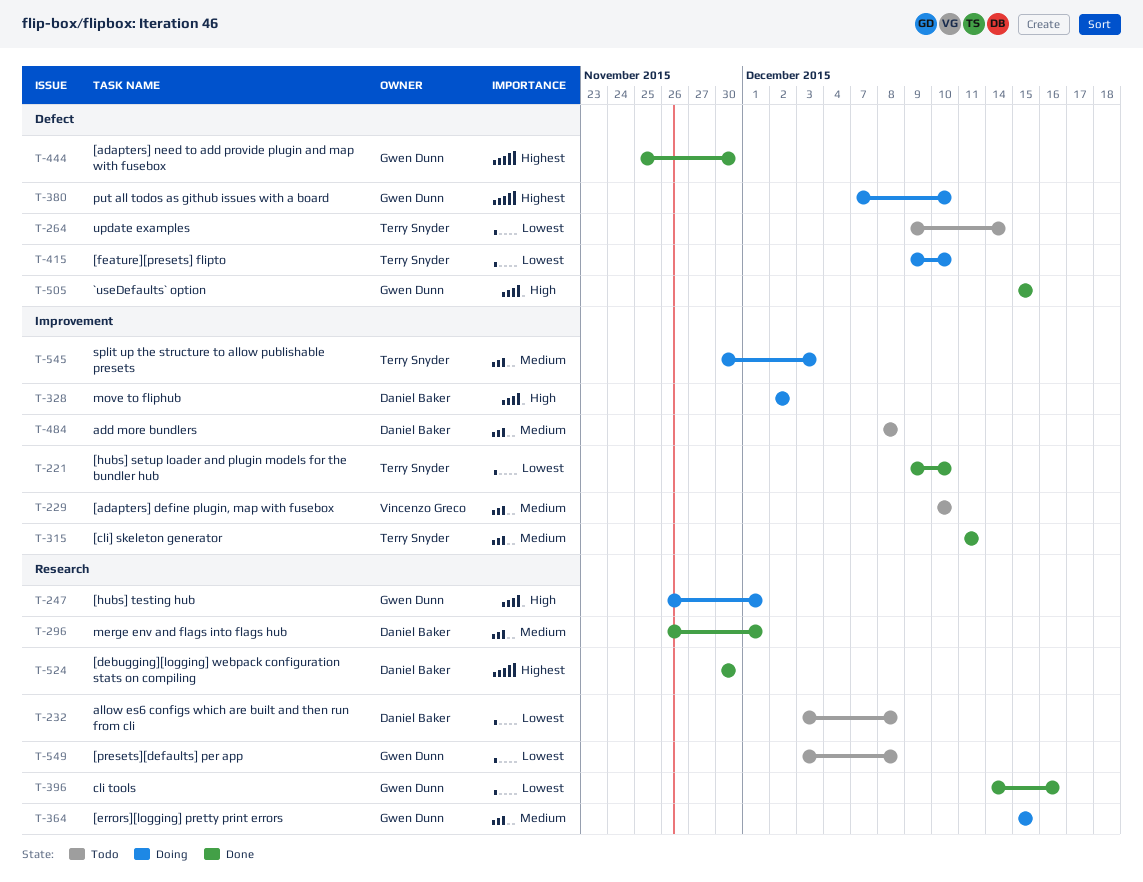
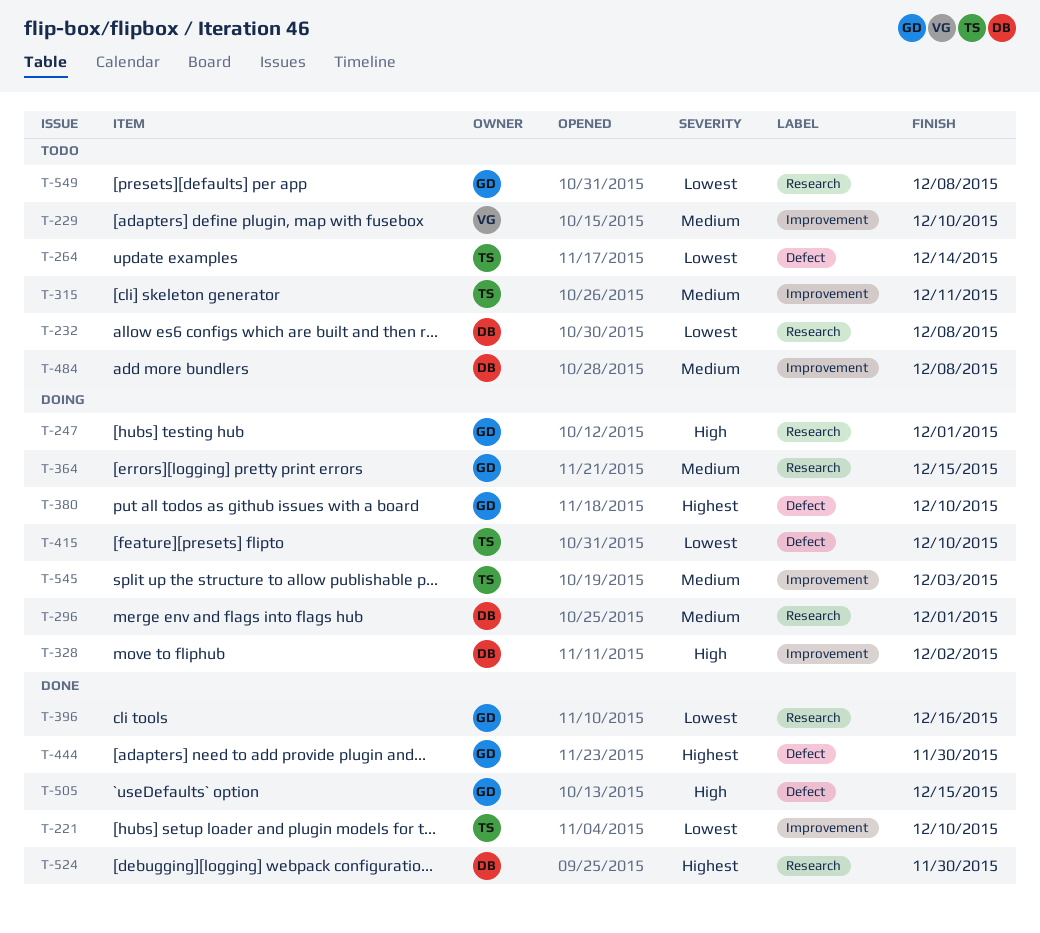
T-296, status: Done -> Doing
T-315, status: Done -> Todo

